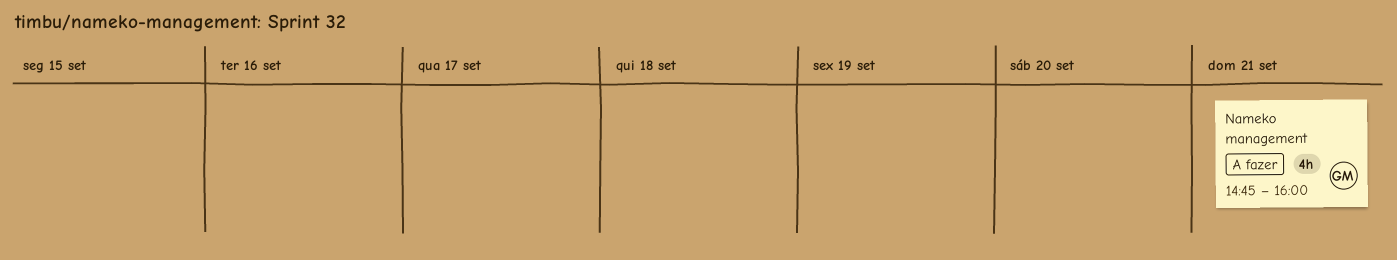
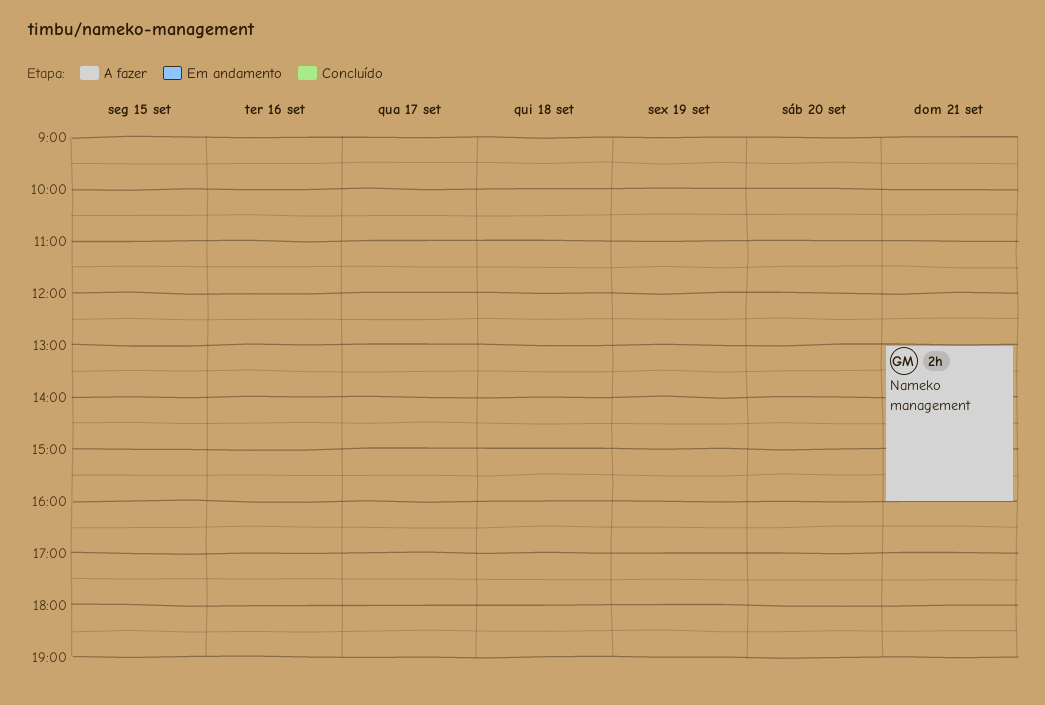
Nameko management, estimate: 4h -> 2h
Nameko management, begins: 14:45 -> 13:00

